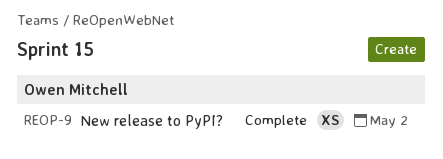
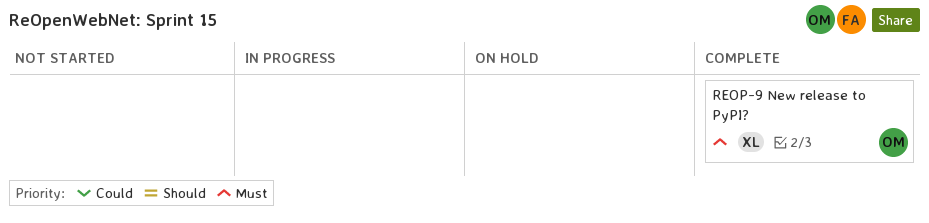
REOP-9, estimate: XS -> XL

